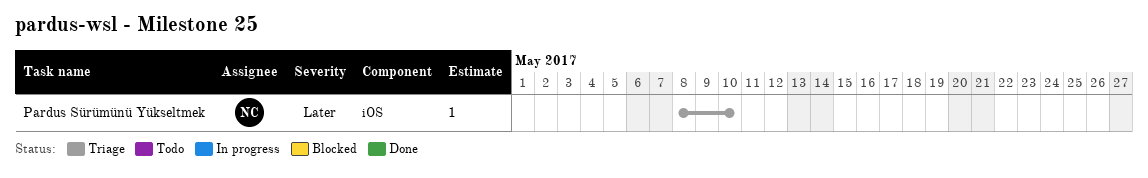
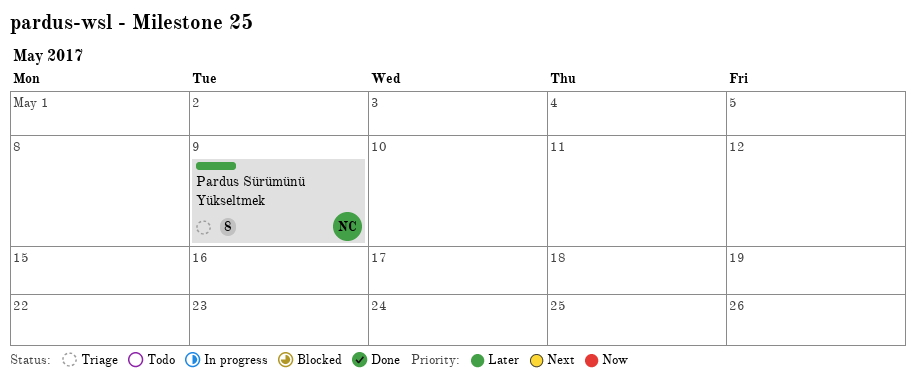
Pardus Sürümünü Yükseltmek, estimate: 1 -> 8
Pardus Sürümünü Yükseltmek, due: May 10 -> May 9

